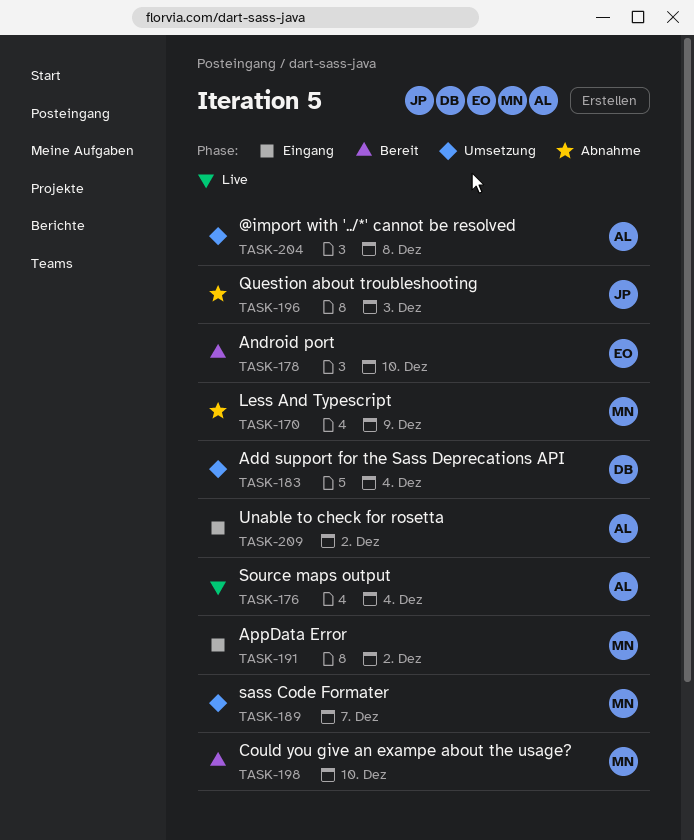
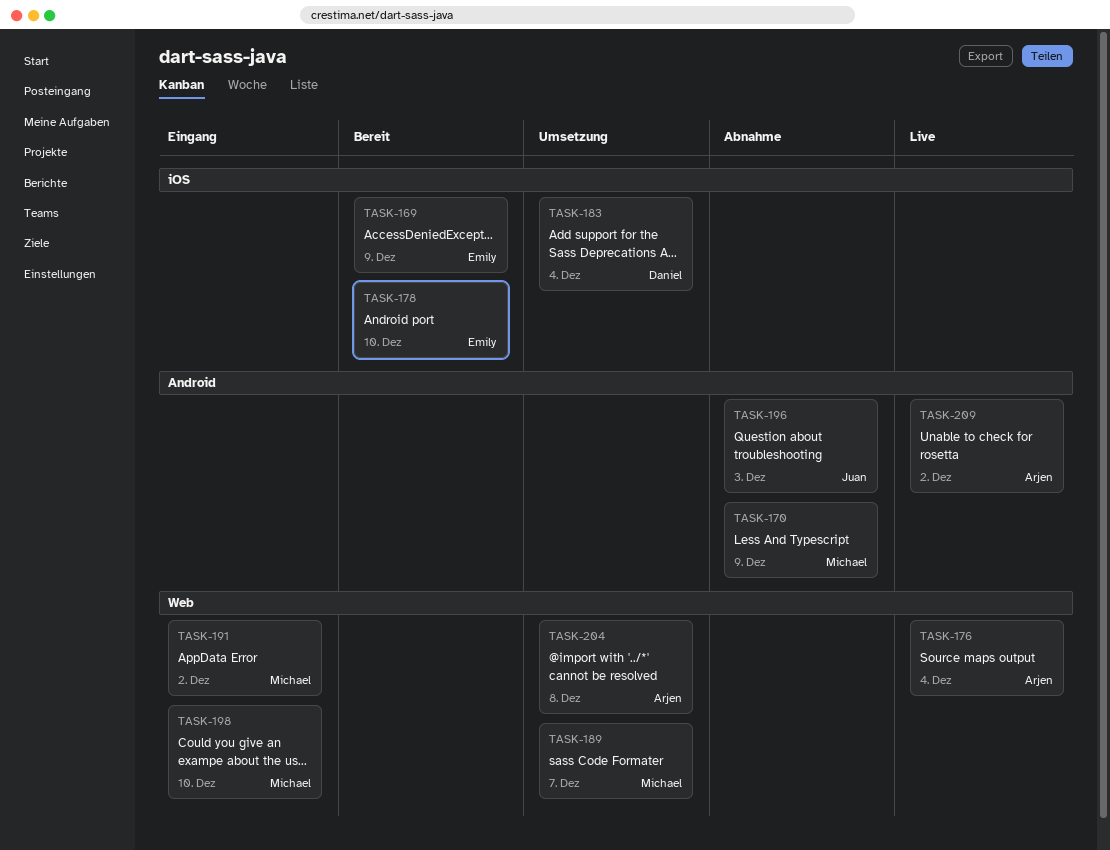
TASK-169: none -> present
TASK-198, status: Bereit -> Eingang
TASK-209, status: Eingang -> Live

